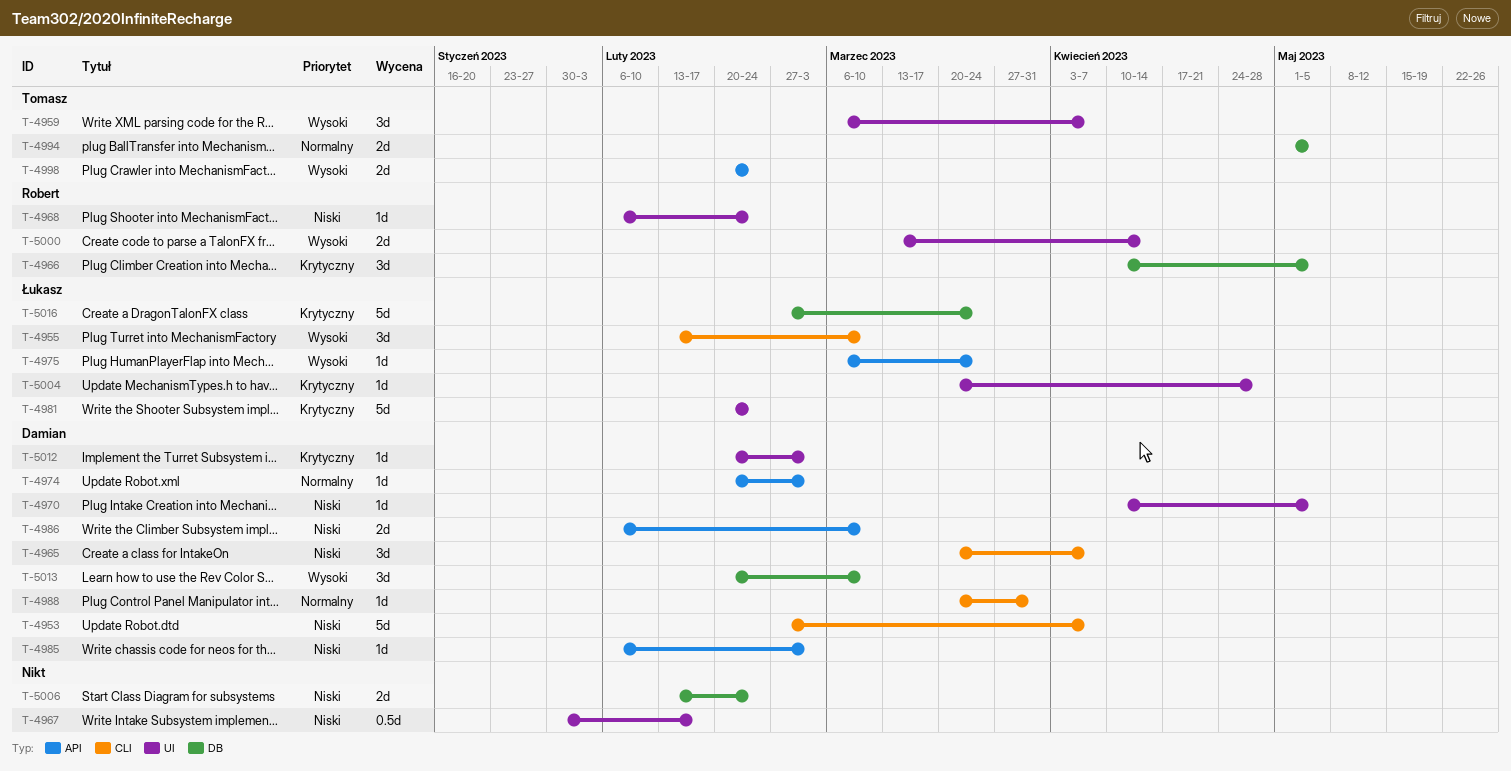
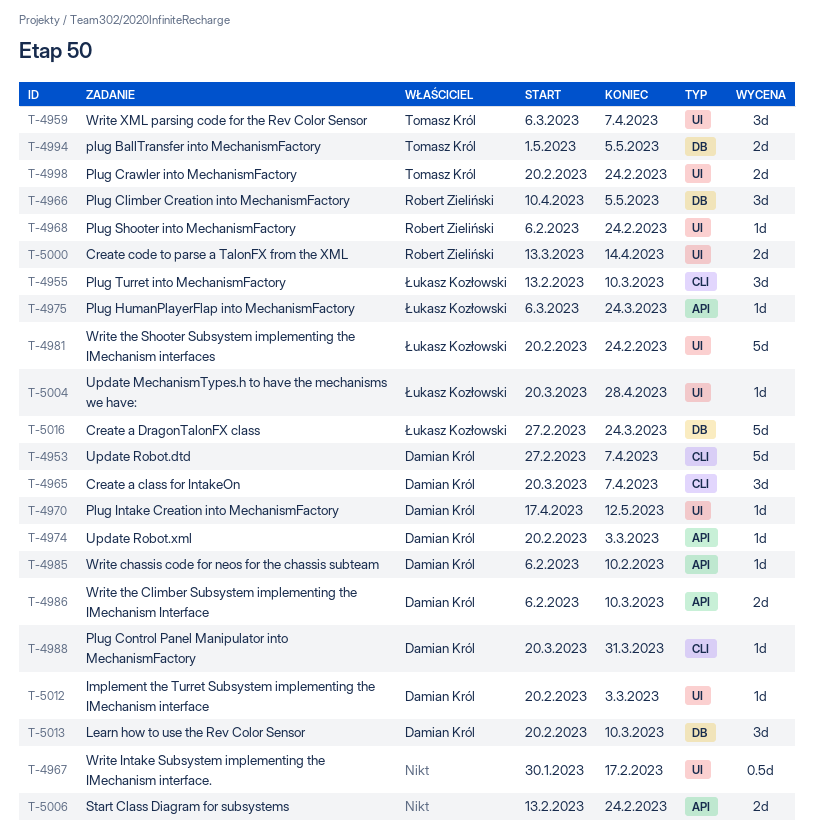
T-4970, start: Apr 10 -> Apr 17
T-4970, due: May 5 -> May 12
T-4985, due: Mar 3 -> Feb 10
T-4998, label: API -> UI
T-5006, label: DB -> API

